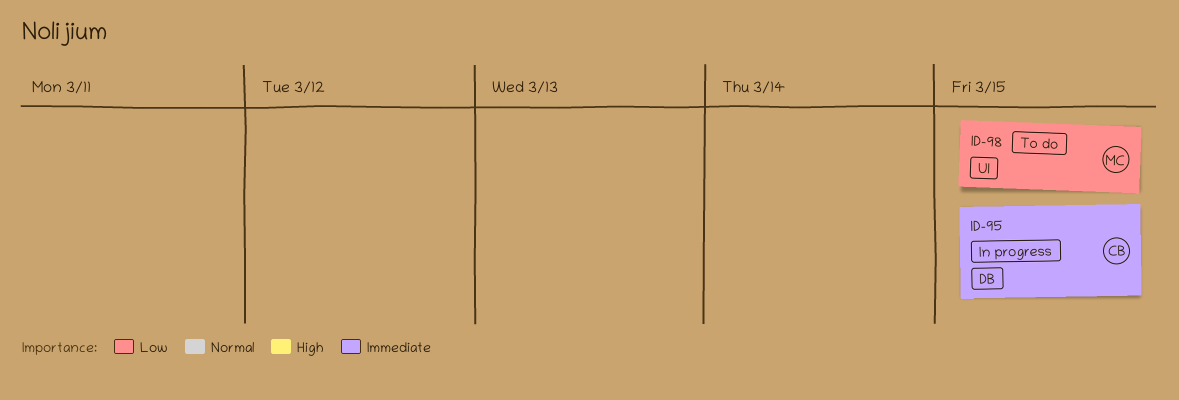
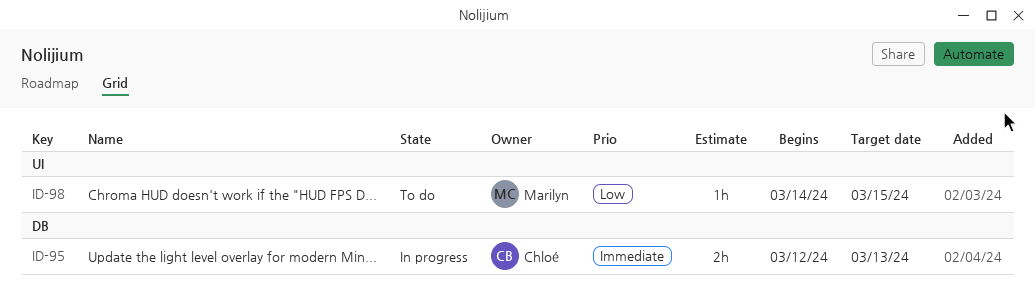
ID-95, due: Mar 15 -> Mar 13

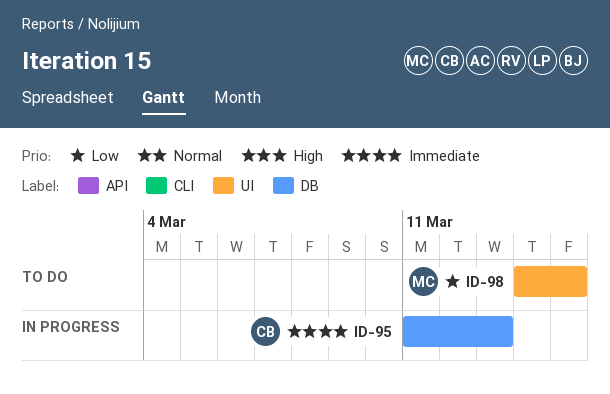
ID-95, start: Mar 12 -> Mar 11

